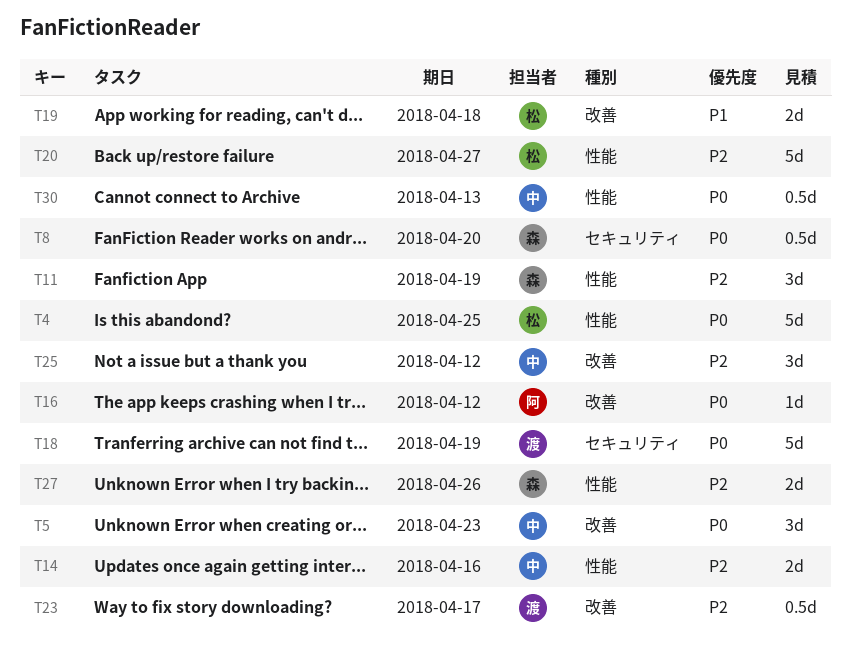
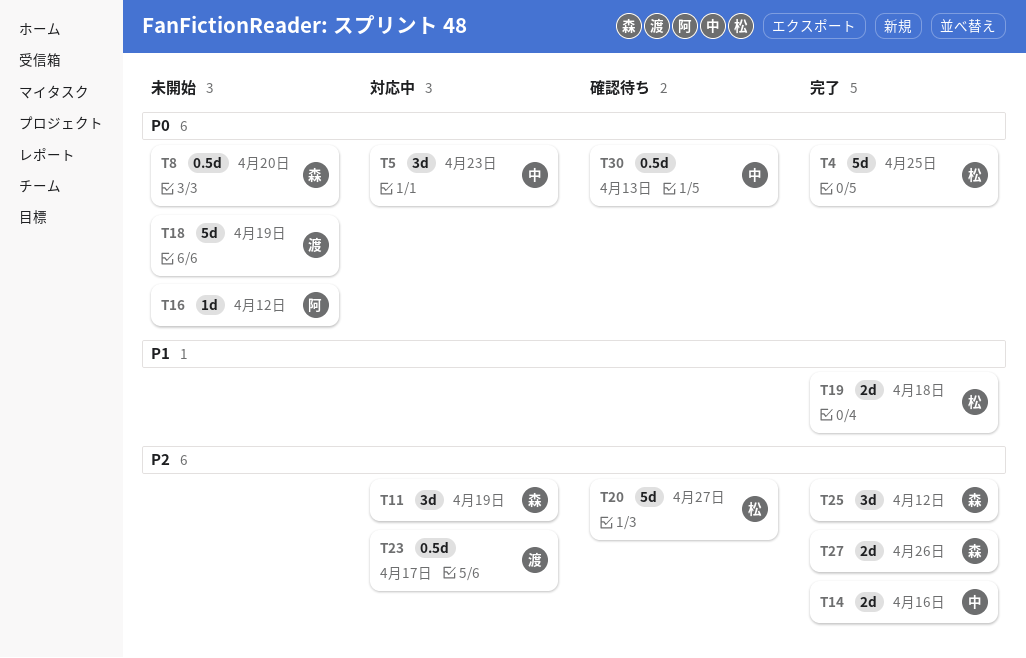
T25, owner: 中 -> 森

